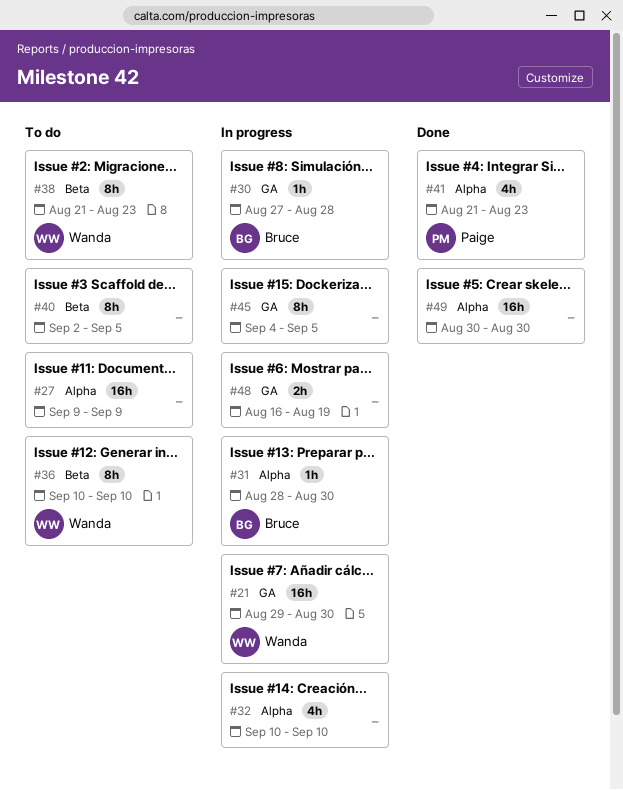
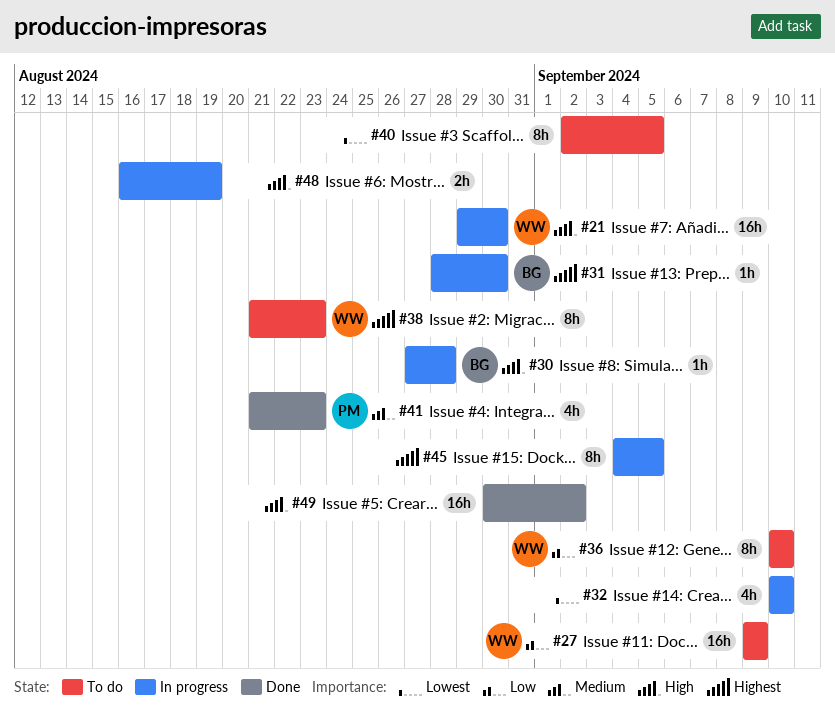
#27, owner: none -> Wanda
#49, due: Aug 30 -> Sep 2

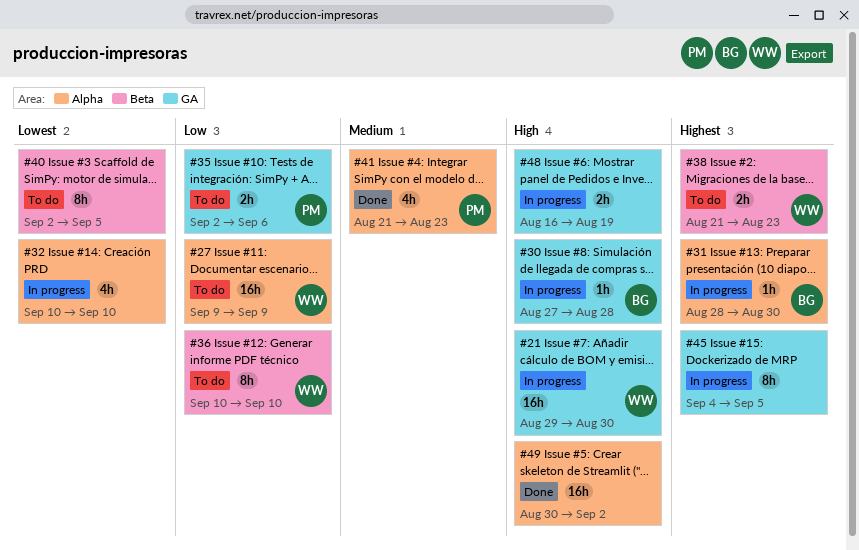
#35: none -> present
#38, estimate: 8h -> 2h

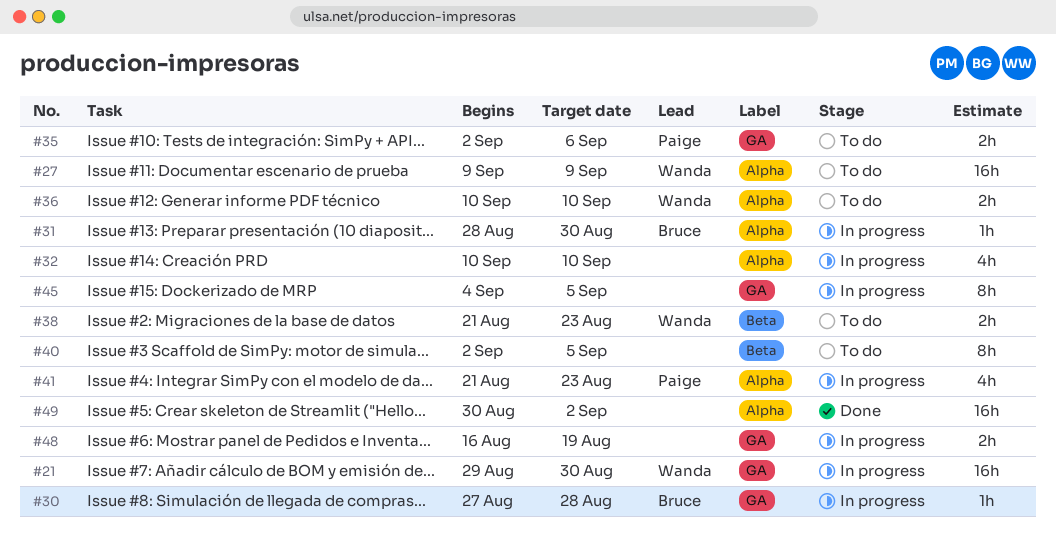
#36, label: Beta -> Alpha
#36, estimate: 8h -> 2h
#41, status: Done -> In progress

